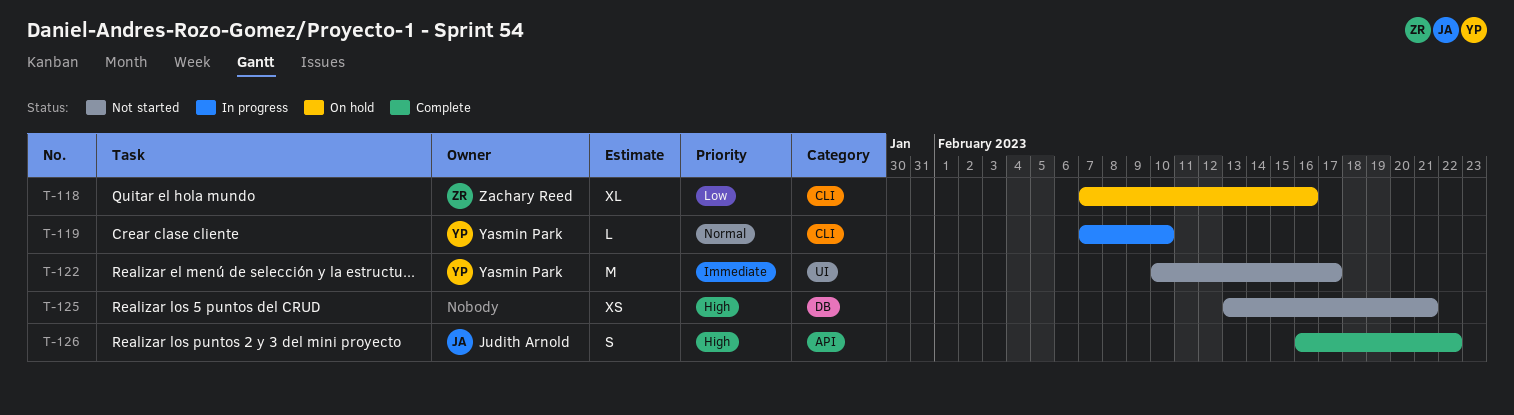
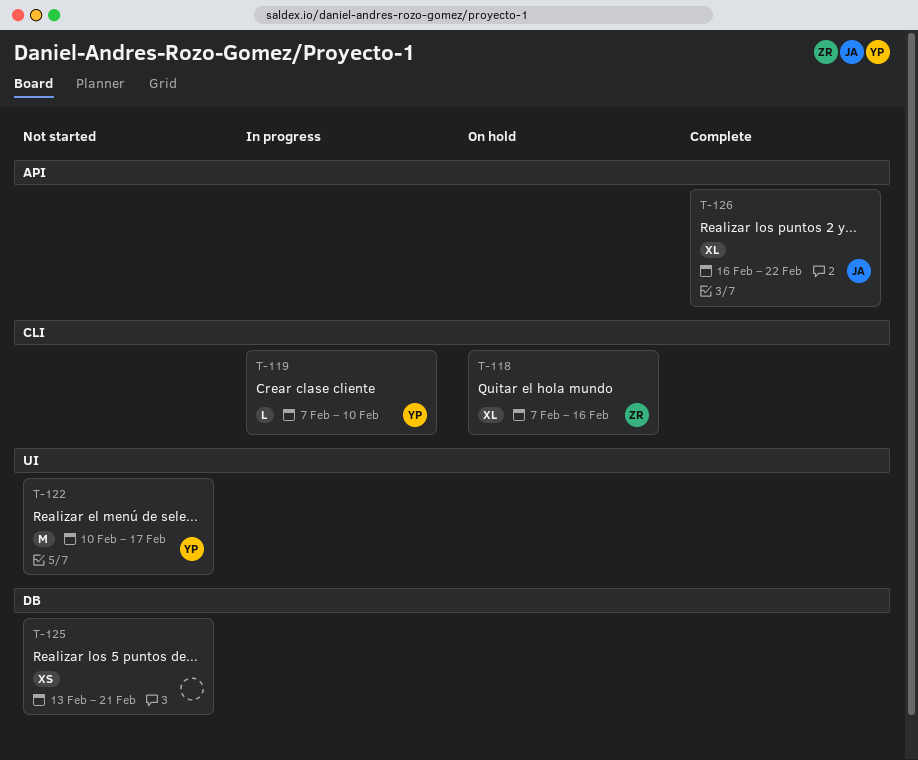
T-126, estimate: S -> XL

